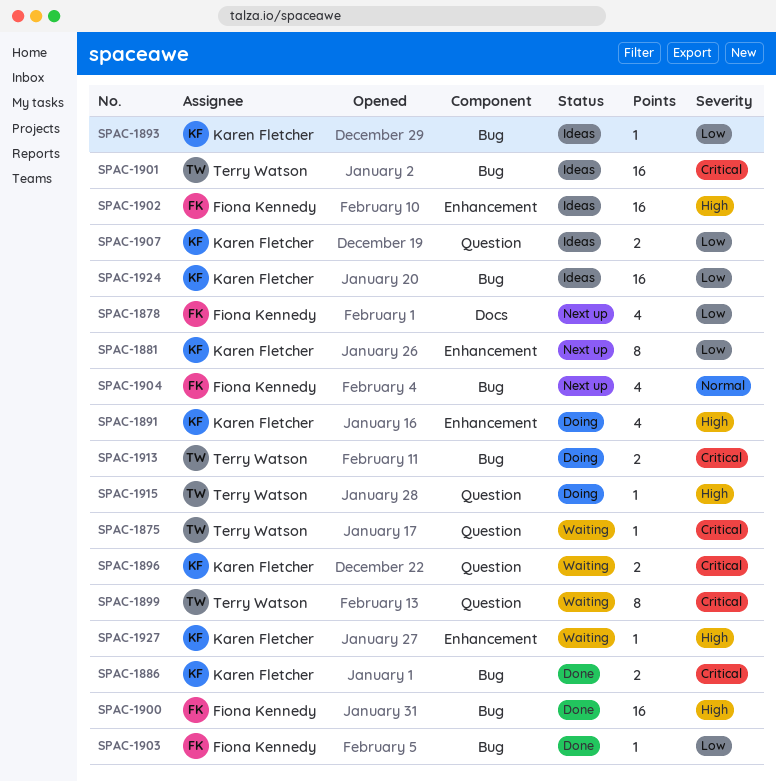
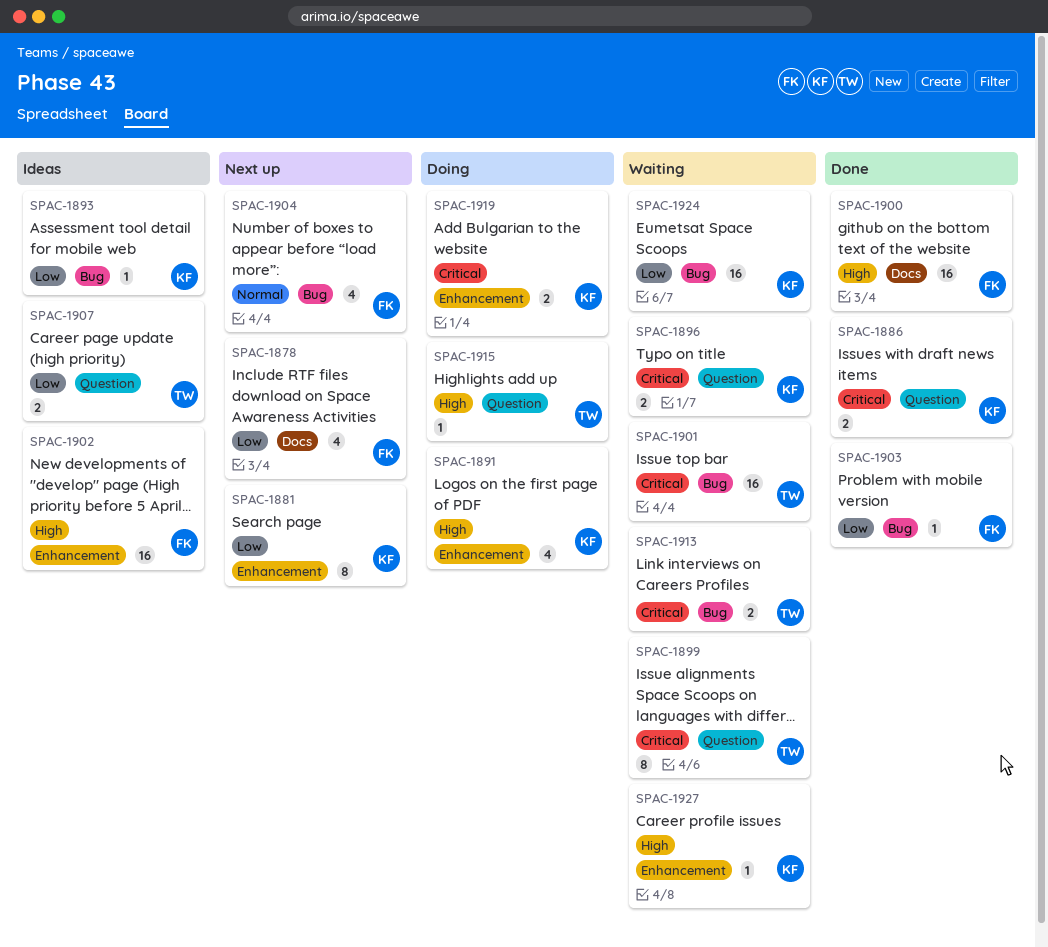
SPAC-1875: present -> none
SPAC-1886, label: Bug -> Question
SPAC-1900, label: Bug -> Docs
SPAC-1901, status: Ideas -> Waiting
SPAC-1907, owner: Karen Fletcher -> Terry Watson
SPAC-1913, status: Doing -> Waiting
SPAC-1919: none -> present
SPAC-1924, status: Ideas -> Waiting

